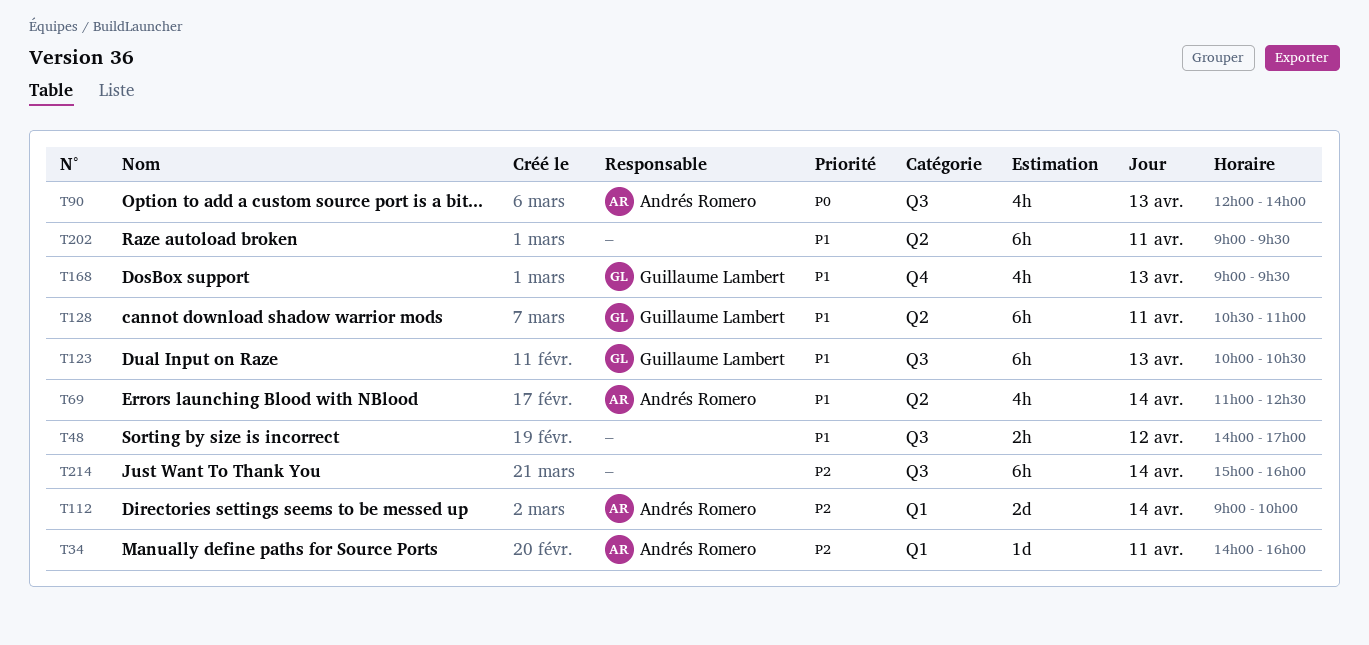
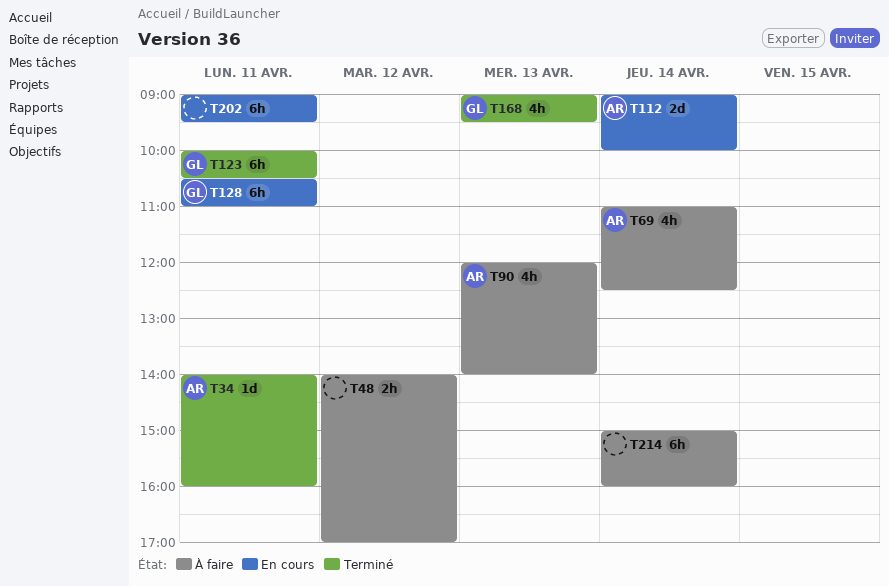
T123, day: Apr 13 -> Apr 11

